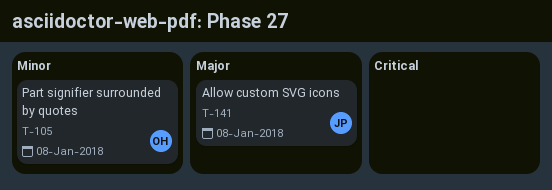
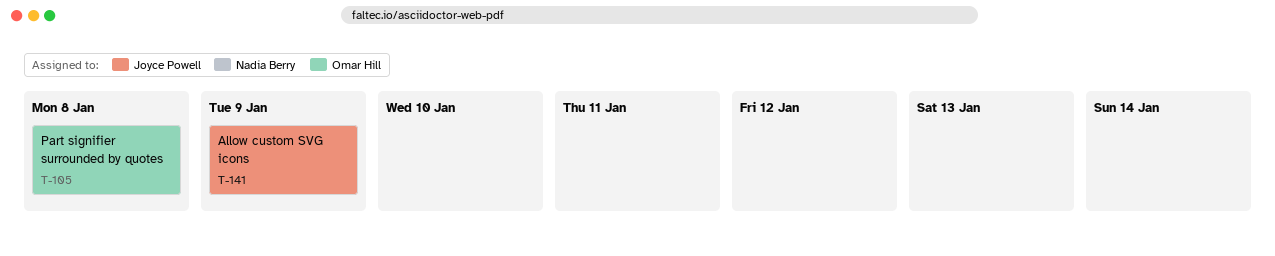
T-141, due: Jan 8 -> Jan 9

